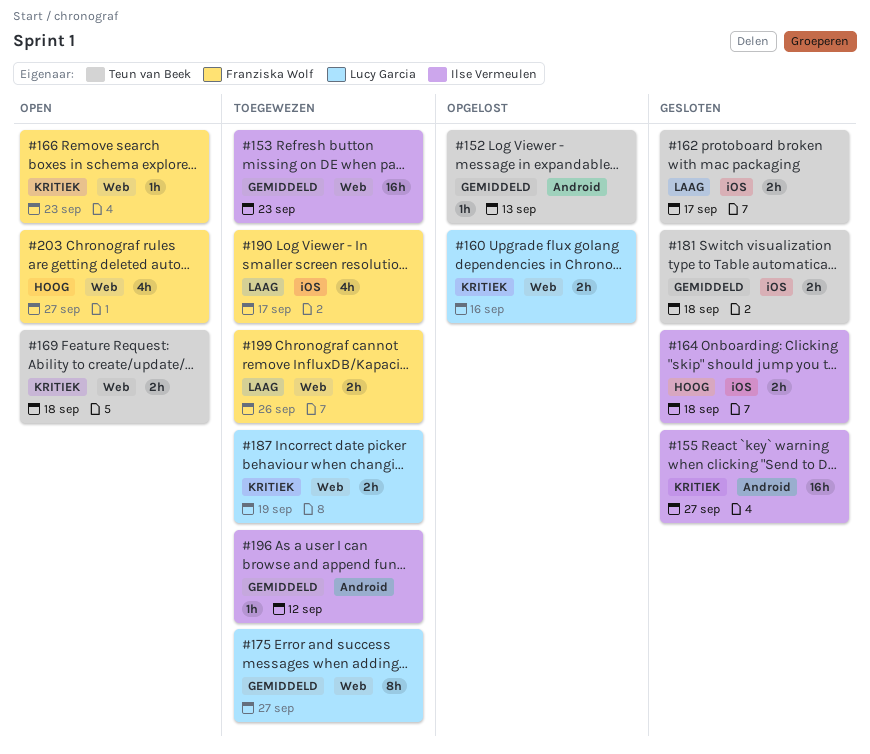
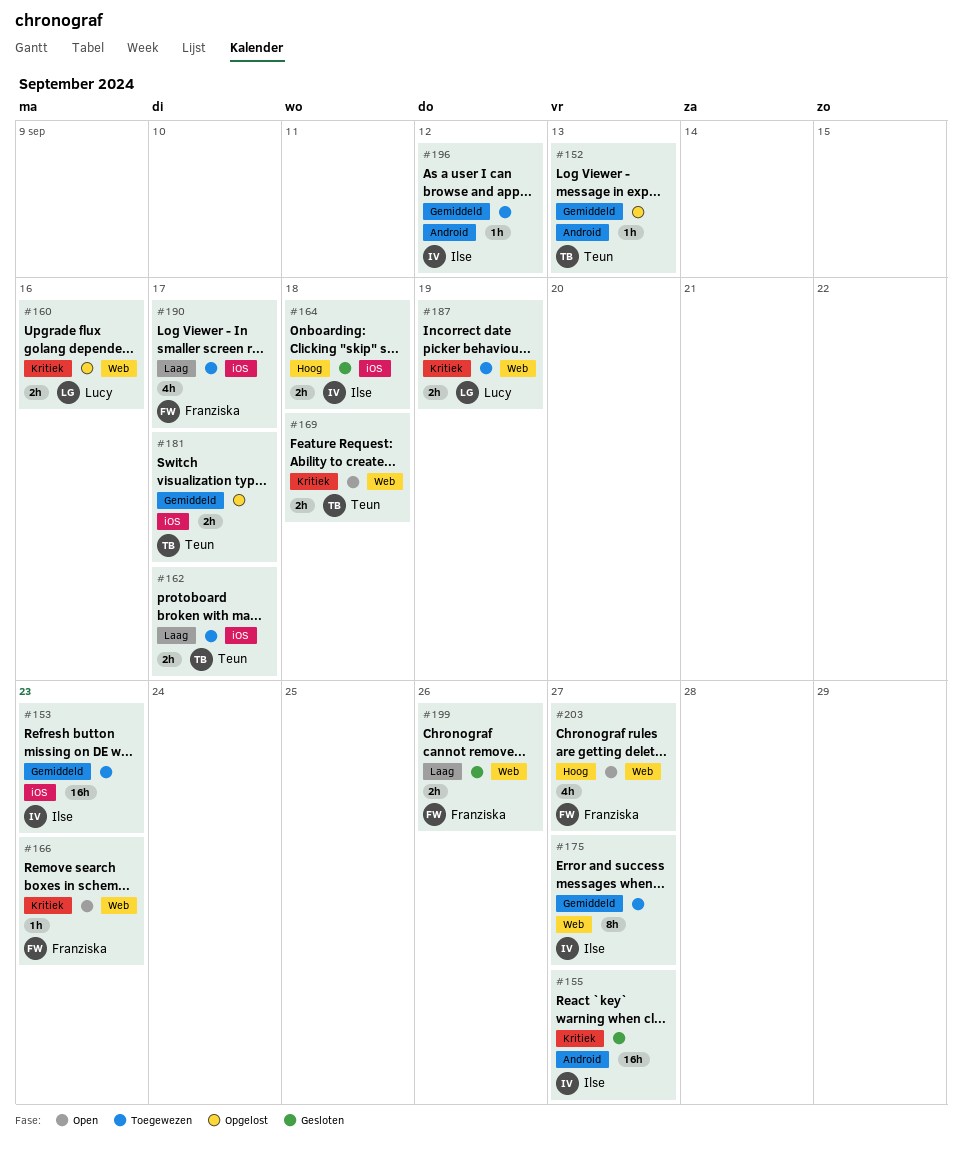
#153, label: Web -> iOS
#162, status: Gesloten -> Toegewezen
#175, owner: Lucy Garcia -> Ilse Vermeulen
#181, status: Gesloten -> Opgelost
#181, due: Sep 18 -> Sep 17
#199, status: Toegewezen -> Gesloten

